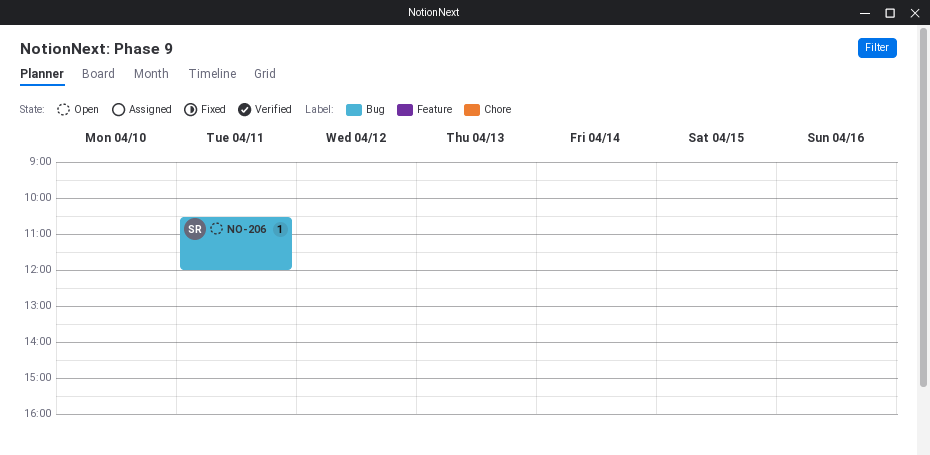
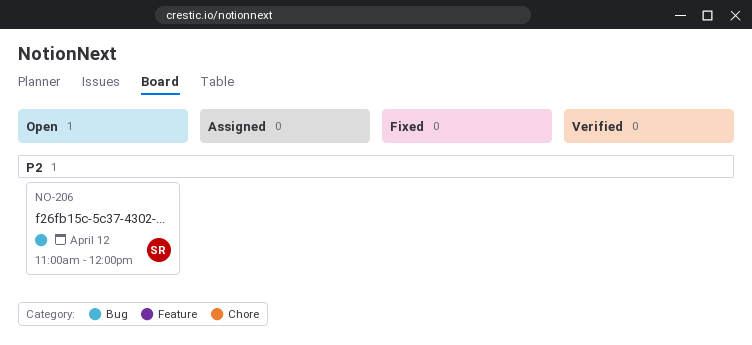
NO-206, day: Apr 11 -> Apr 12
NO-206, begins: 10:30 -> 11:00

